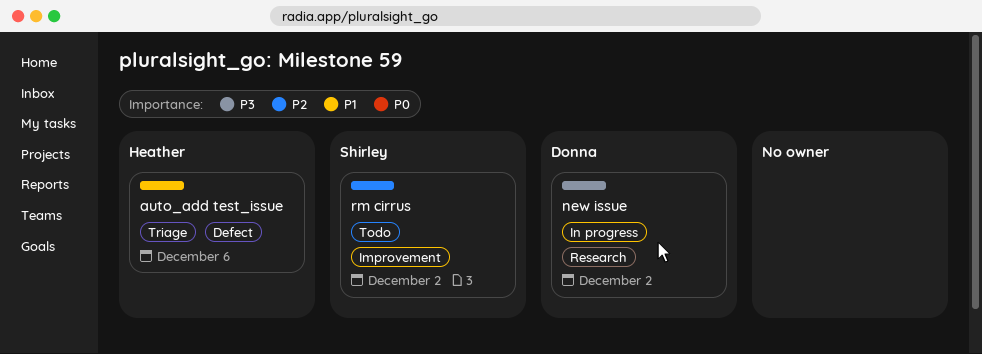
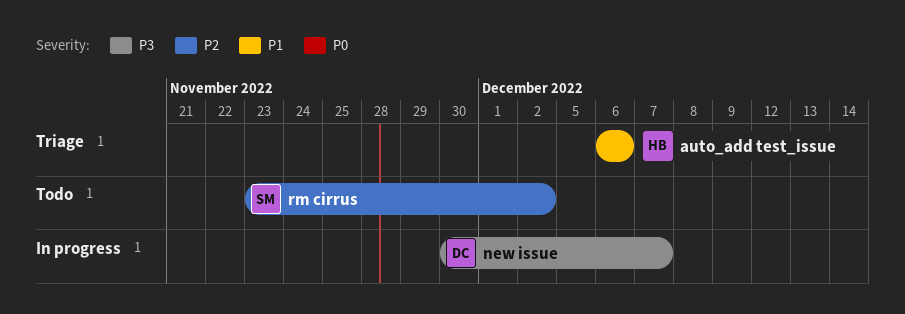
new issue, due: Dec 2 -> Dec 7

